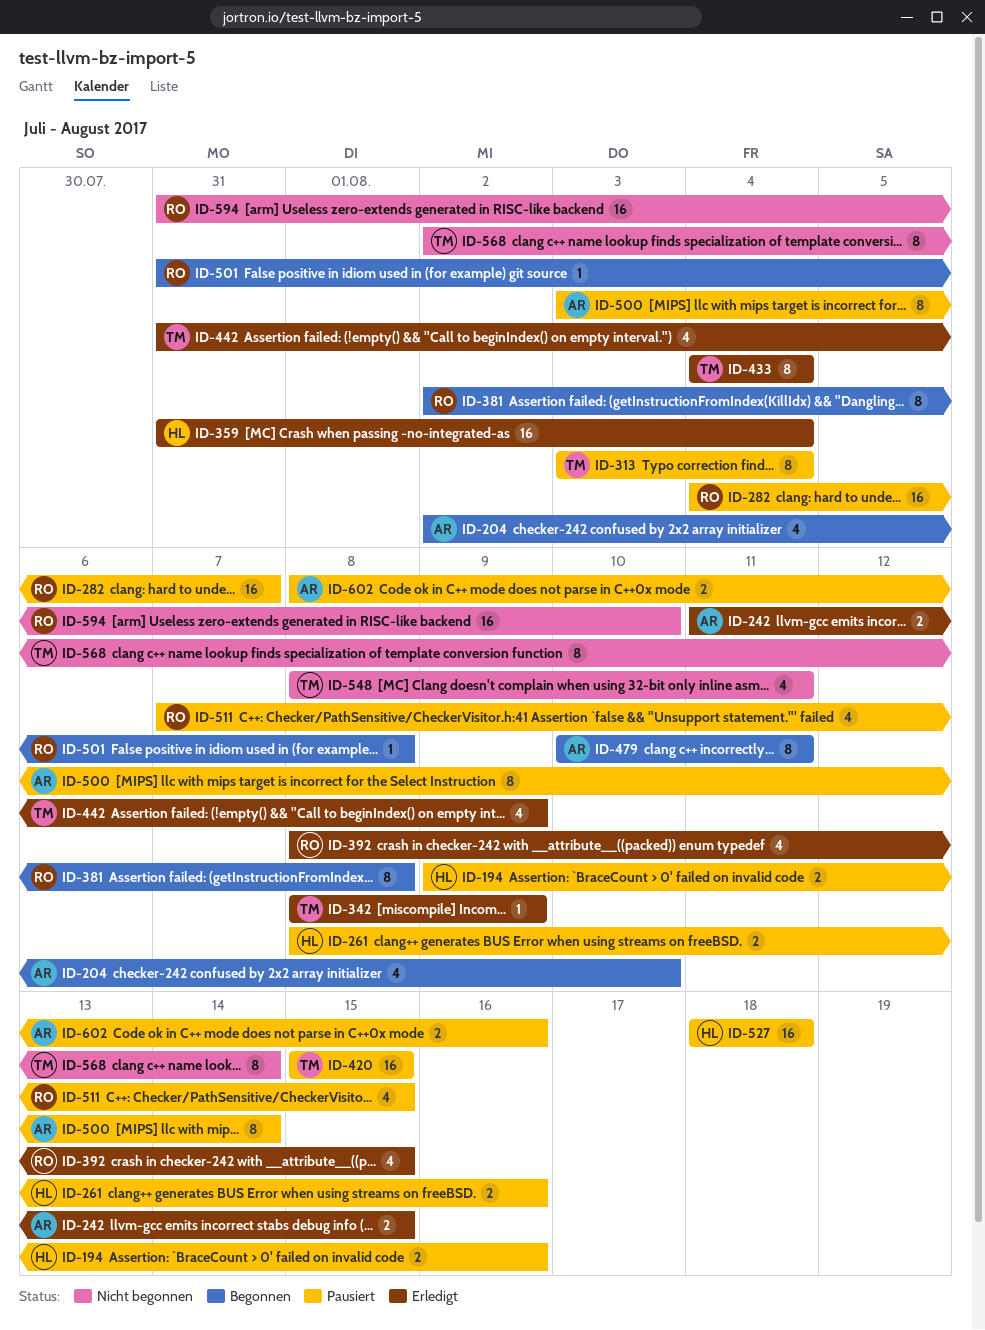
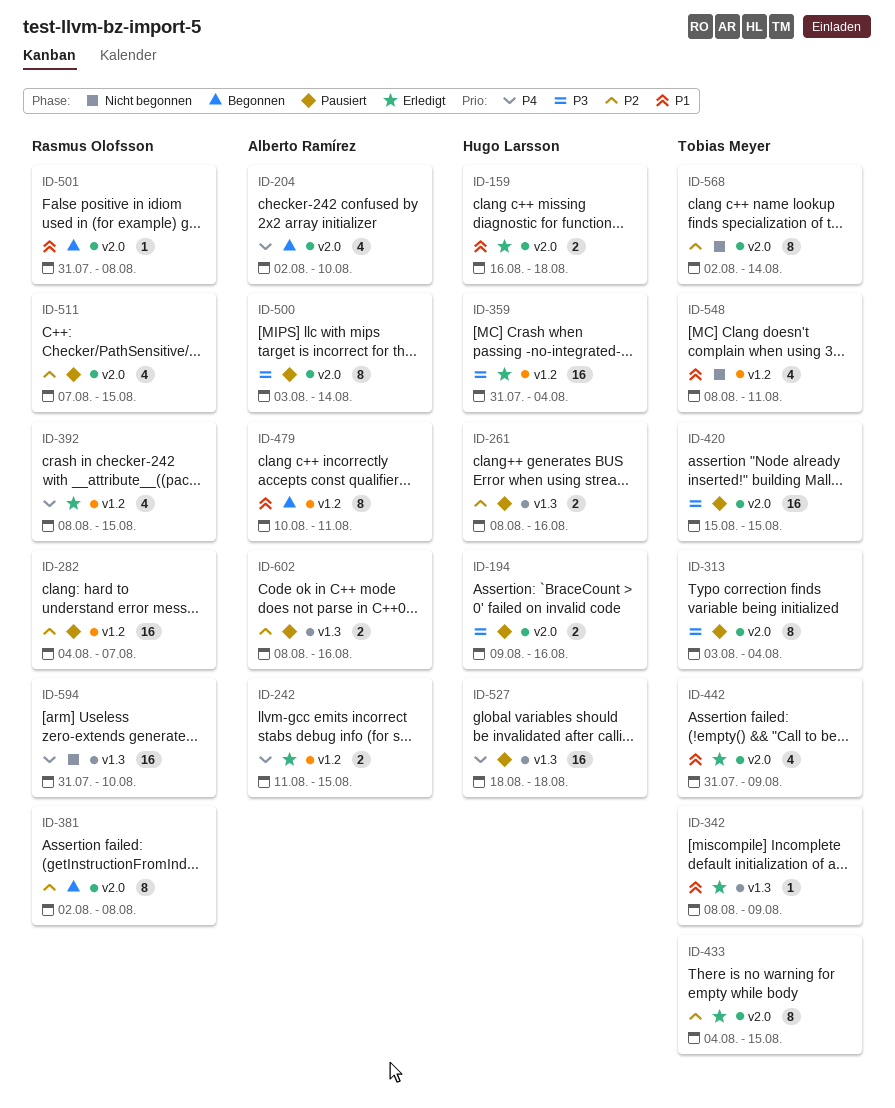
ID-159: none -> present
ID-433, due: Aug 4 -> Aug 15

